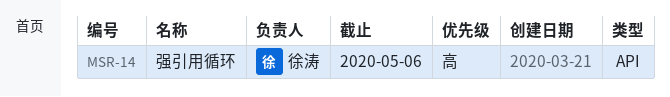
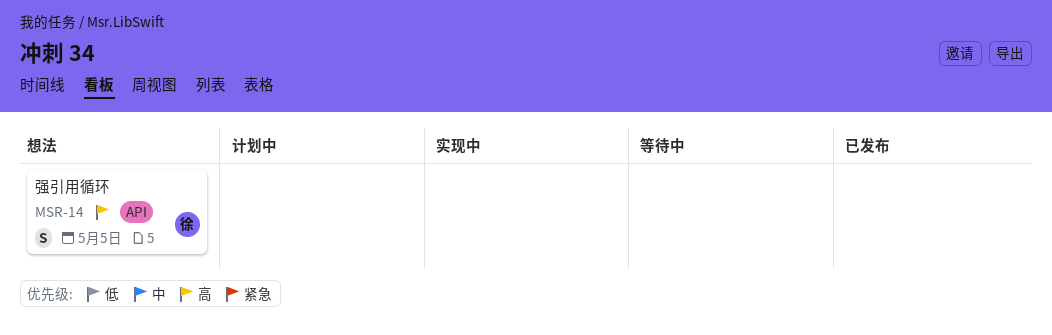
MSR-14, due: May 6 -> May 5

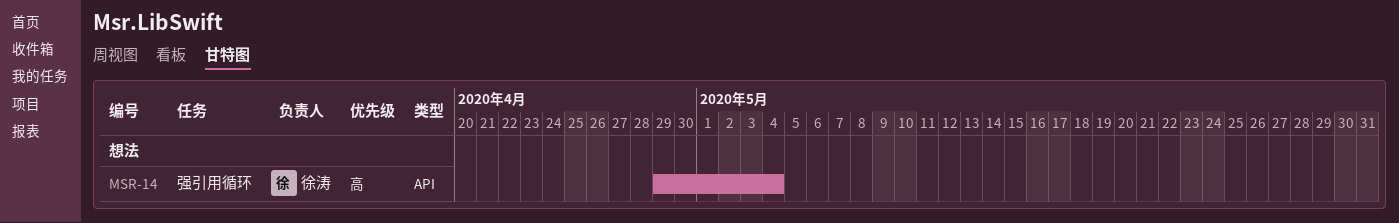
MSR-14, due: May 5 -> May 4

